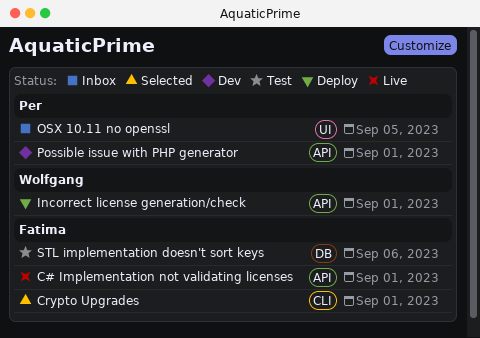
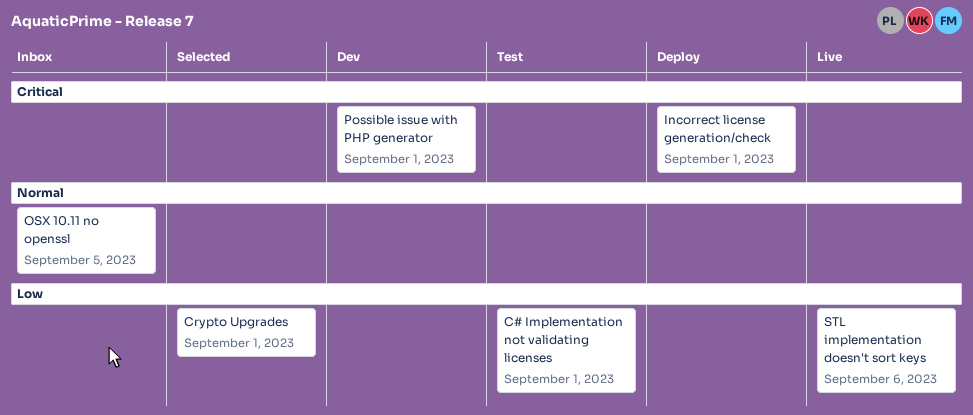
C# Implementation not validating licenses, status: Live -> Test
STL implementation doesn't sort keys, status: Test -> Live

